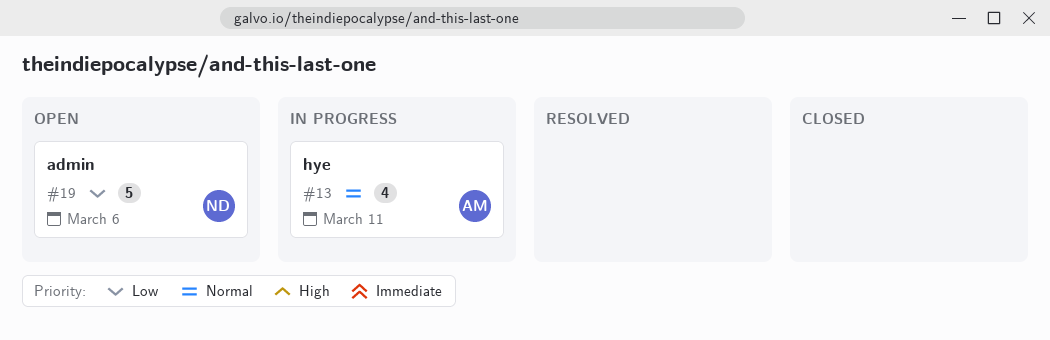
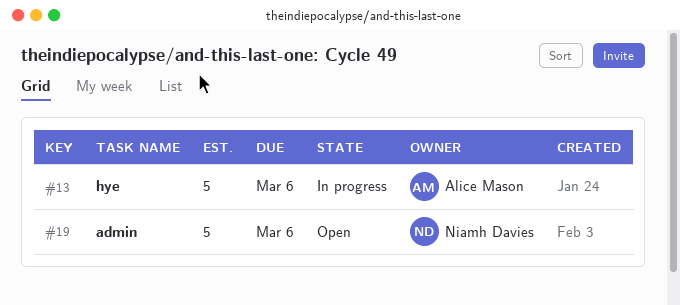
#13, estimate: 4 -> 5
#13, due: Mar 11 -> Mar 6

